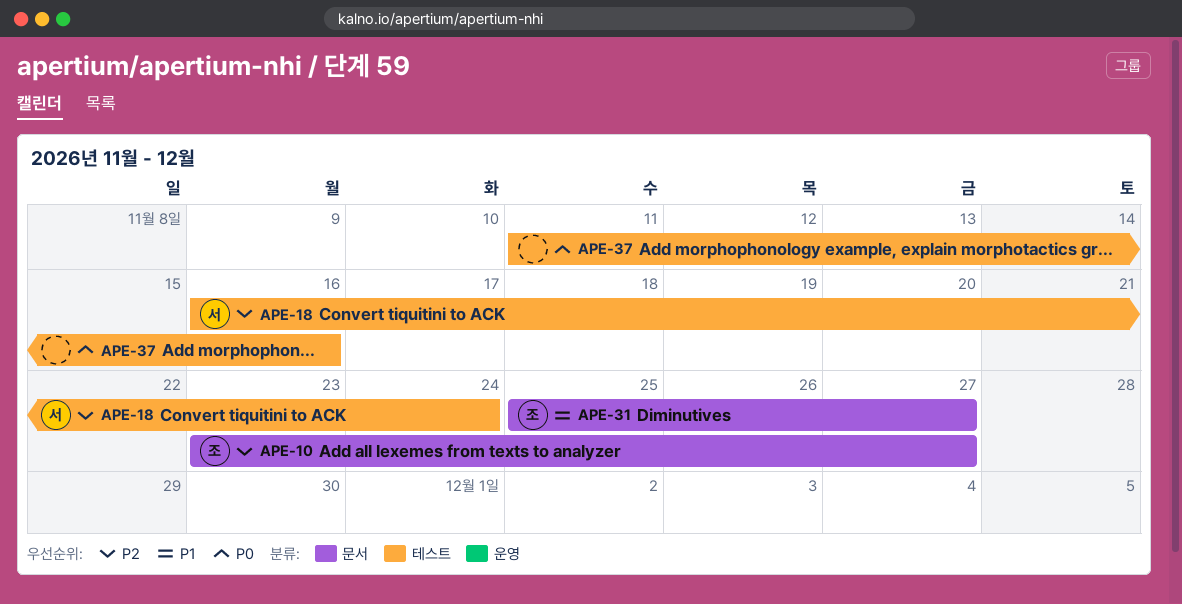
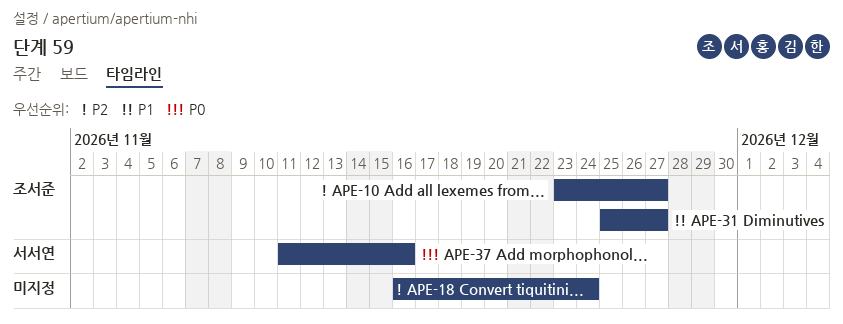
APE-18, owner: 서서연 -> none
APE-37, owner: none -> 서서연

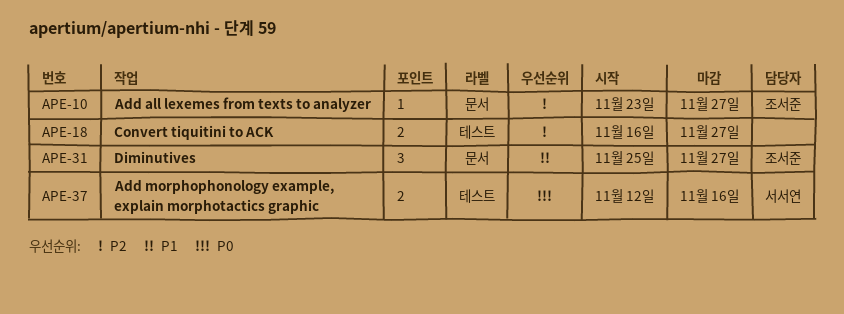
APE-18, due: Nov 24 -> Nov 27
APE-37, start: Nov 11 -> Nov 12

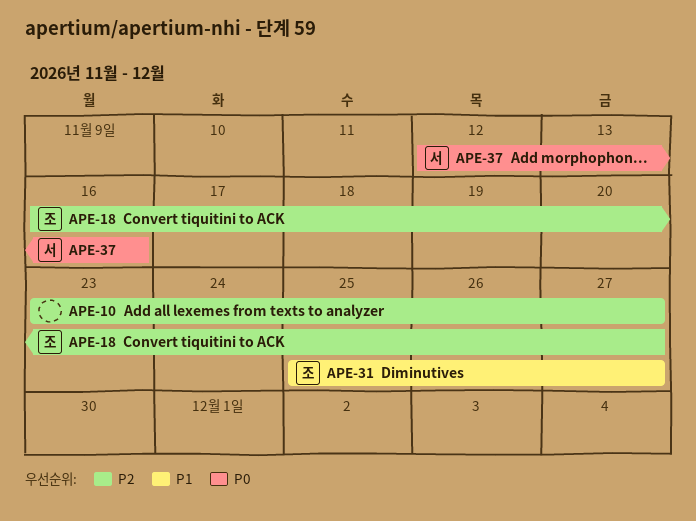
APE-10, owner: 조서준 -> none
APE-18, owner: none -> 조서준

